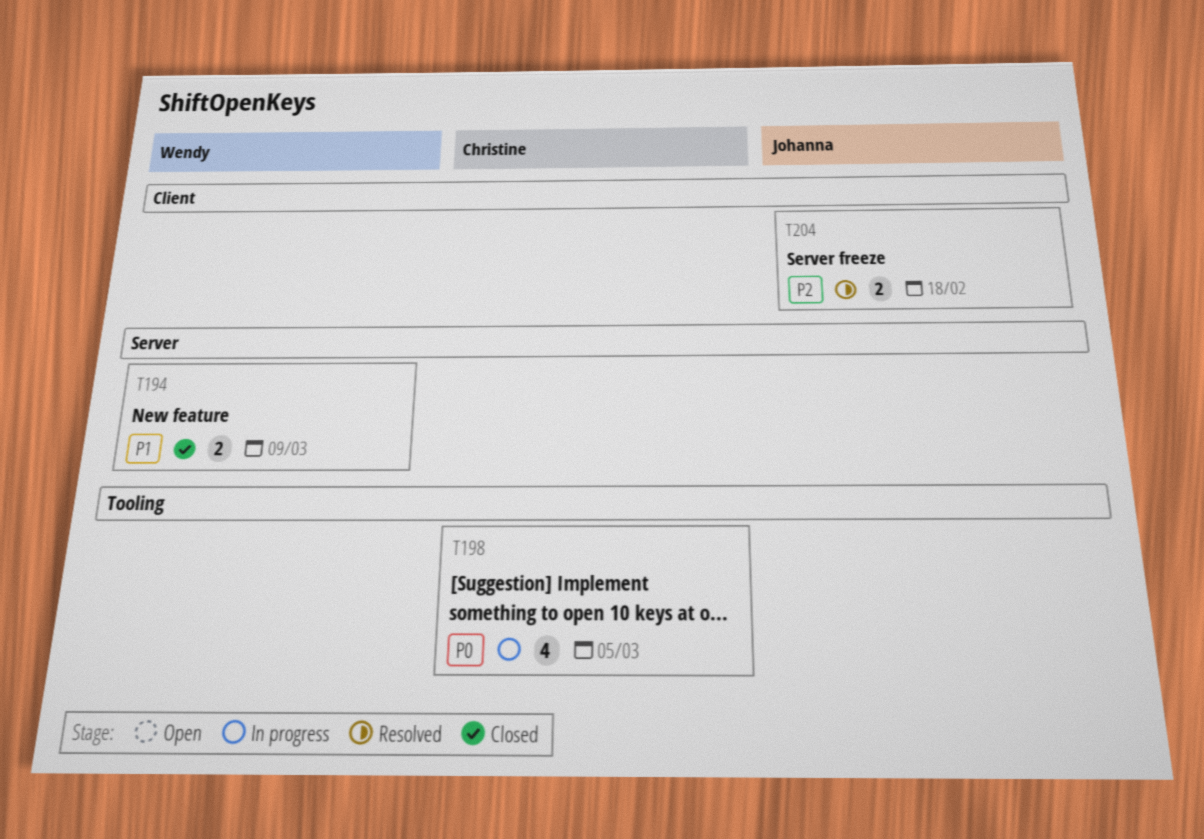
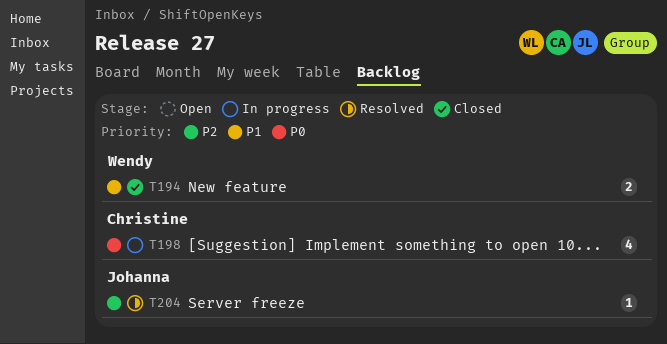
T204, estimate: 2 -> 1

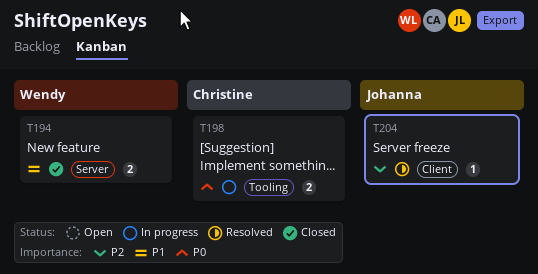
T198, estimate: 4 -> 2

